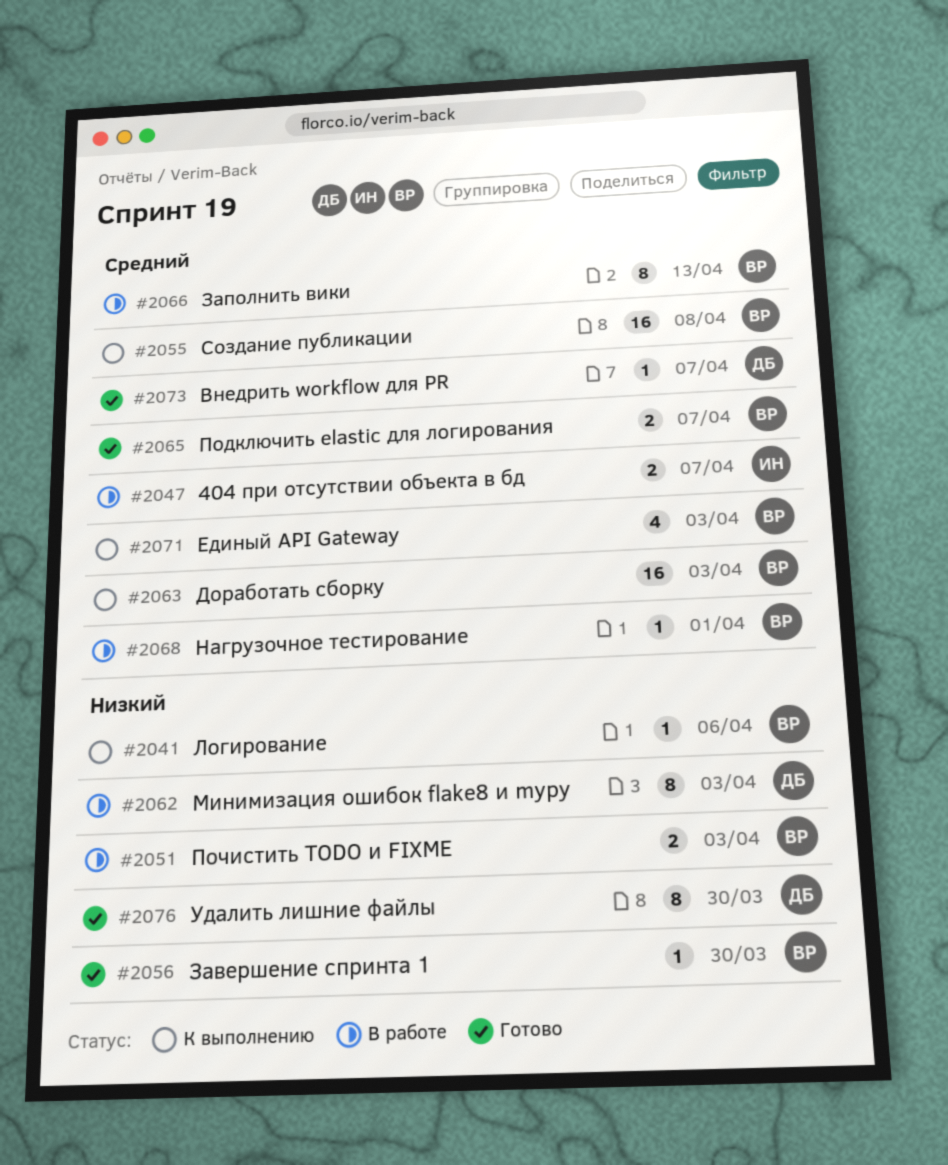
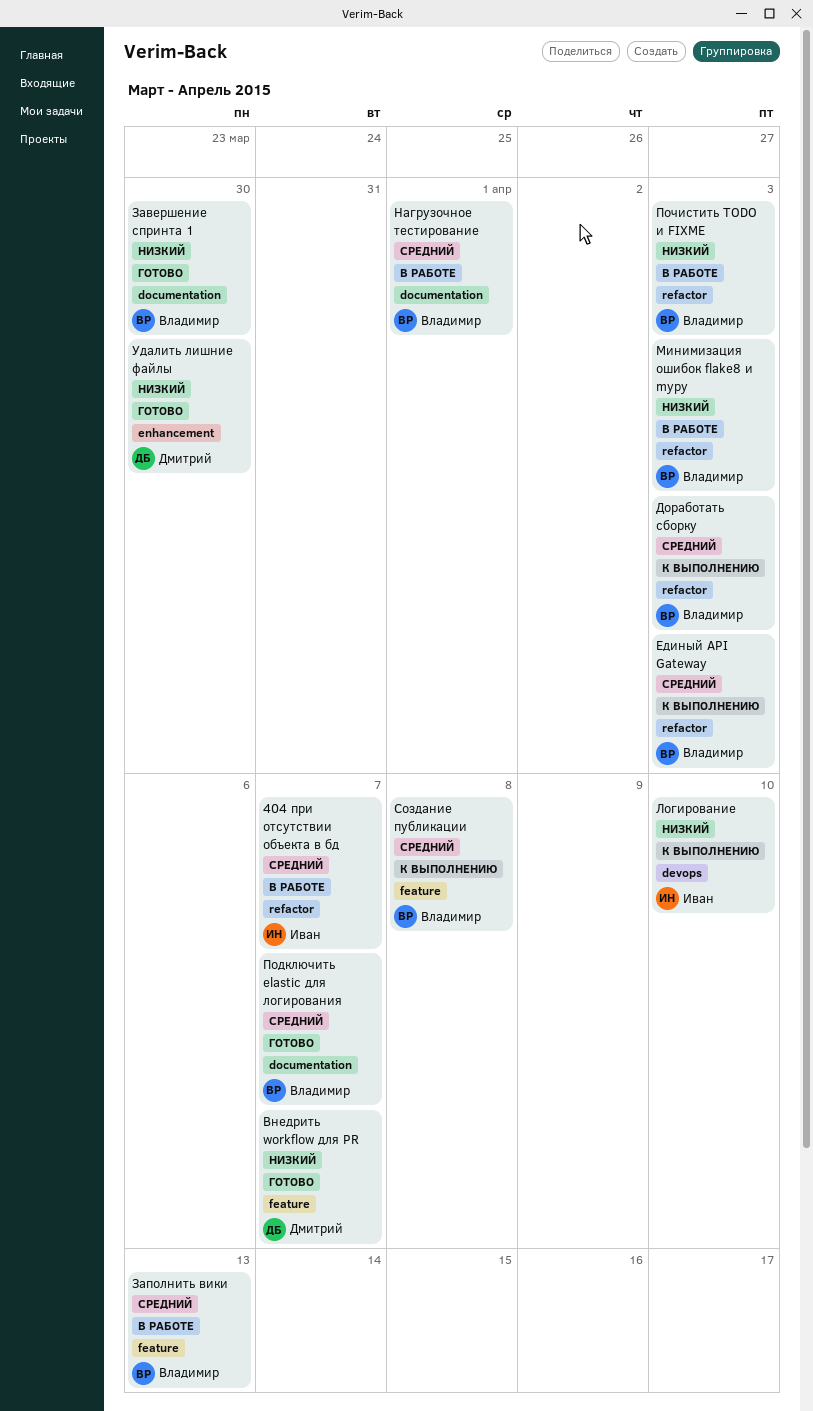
Внедрить workflow для PR, priority: Средний -> Низкий
Логирование, owner: Владимир -> Иван
Логирование, due: Apr 6 -> Apr 10
Минимизация ошибок flake8 и mypy, owner: Дмитрий -> Владимир

